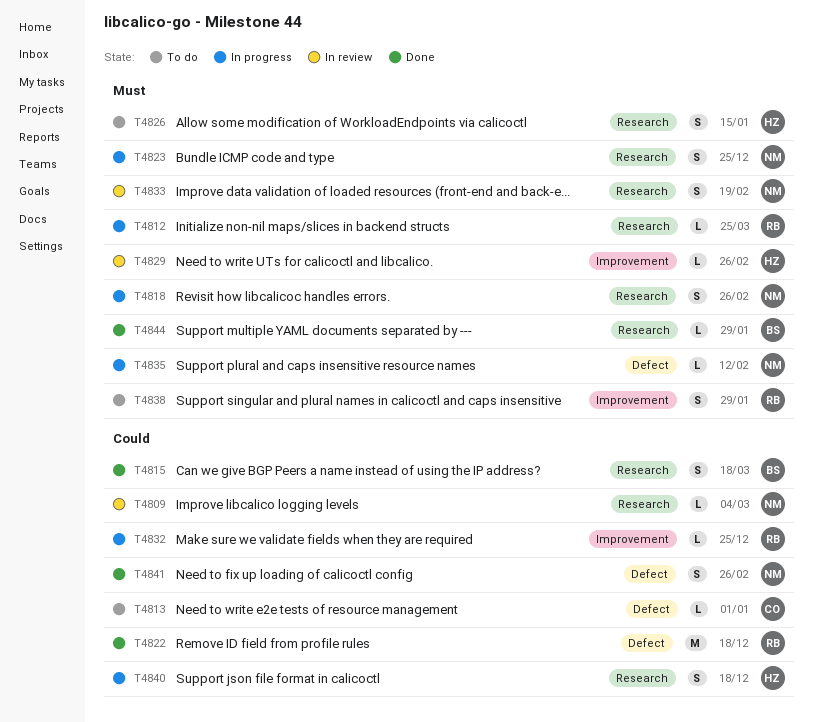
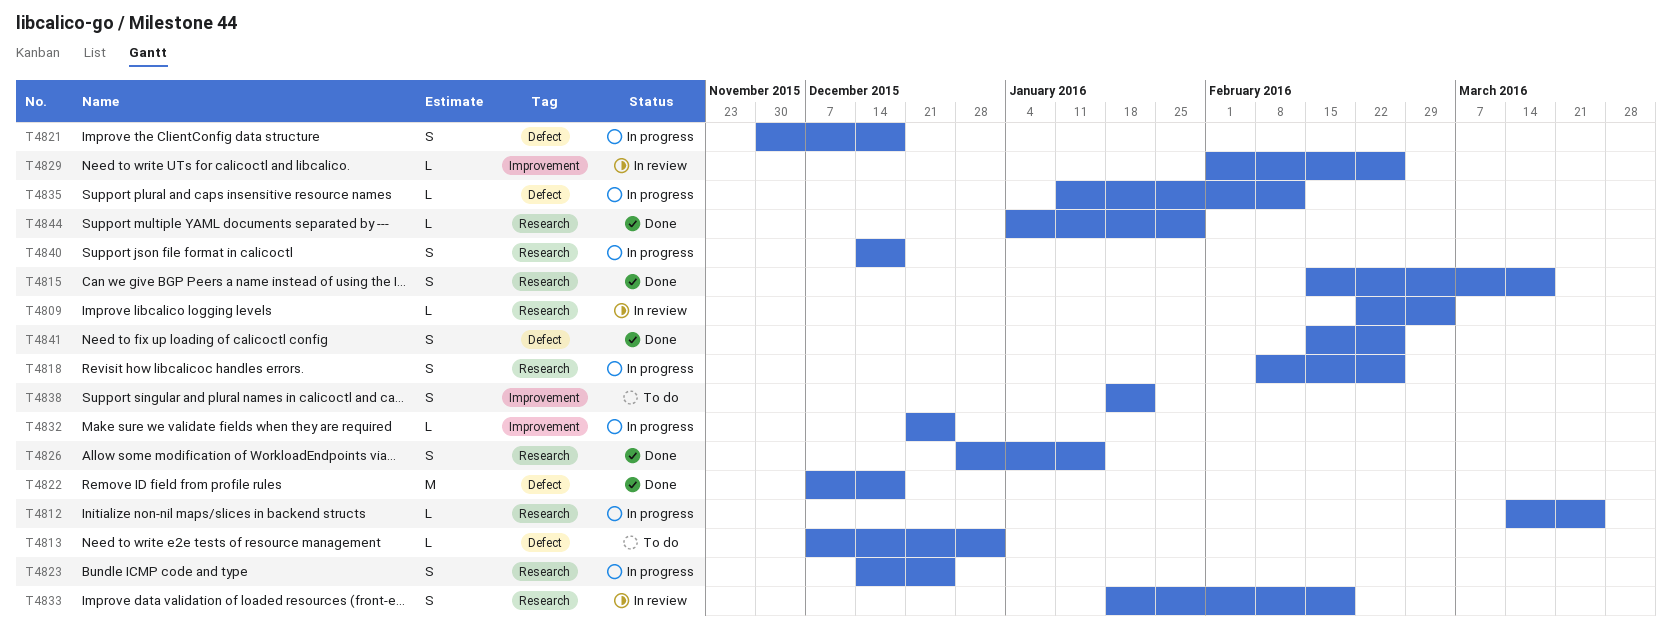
T4821: none -> present
T4826, status: To do -> Done
T4838, due: Jan 29 -> Jan 22

